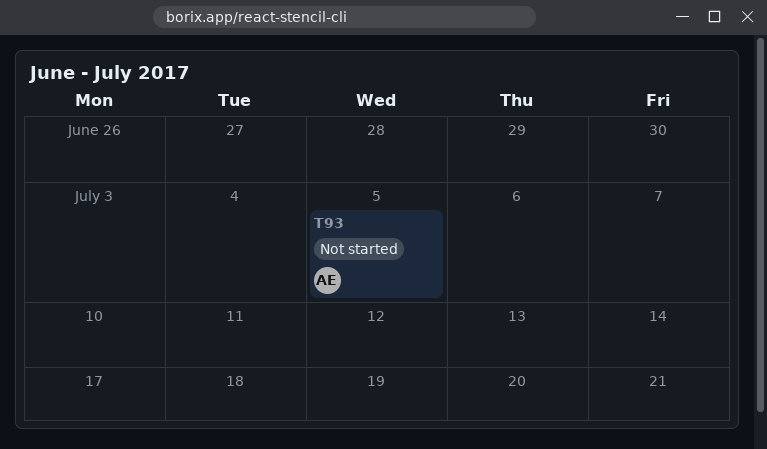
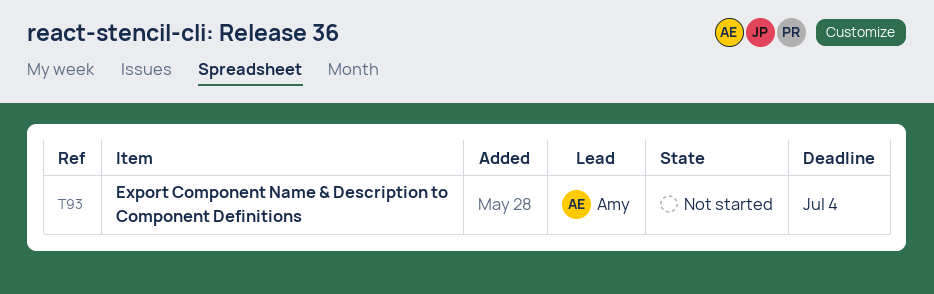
T93, due: Jul 5 -> Jul 4

